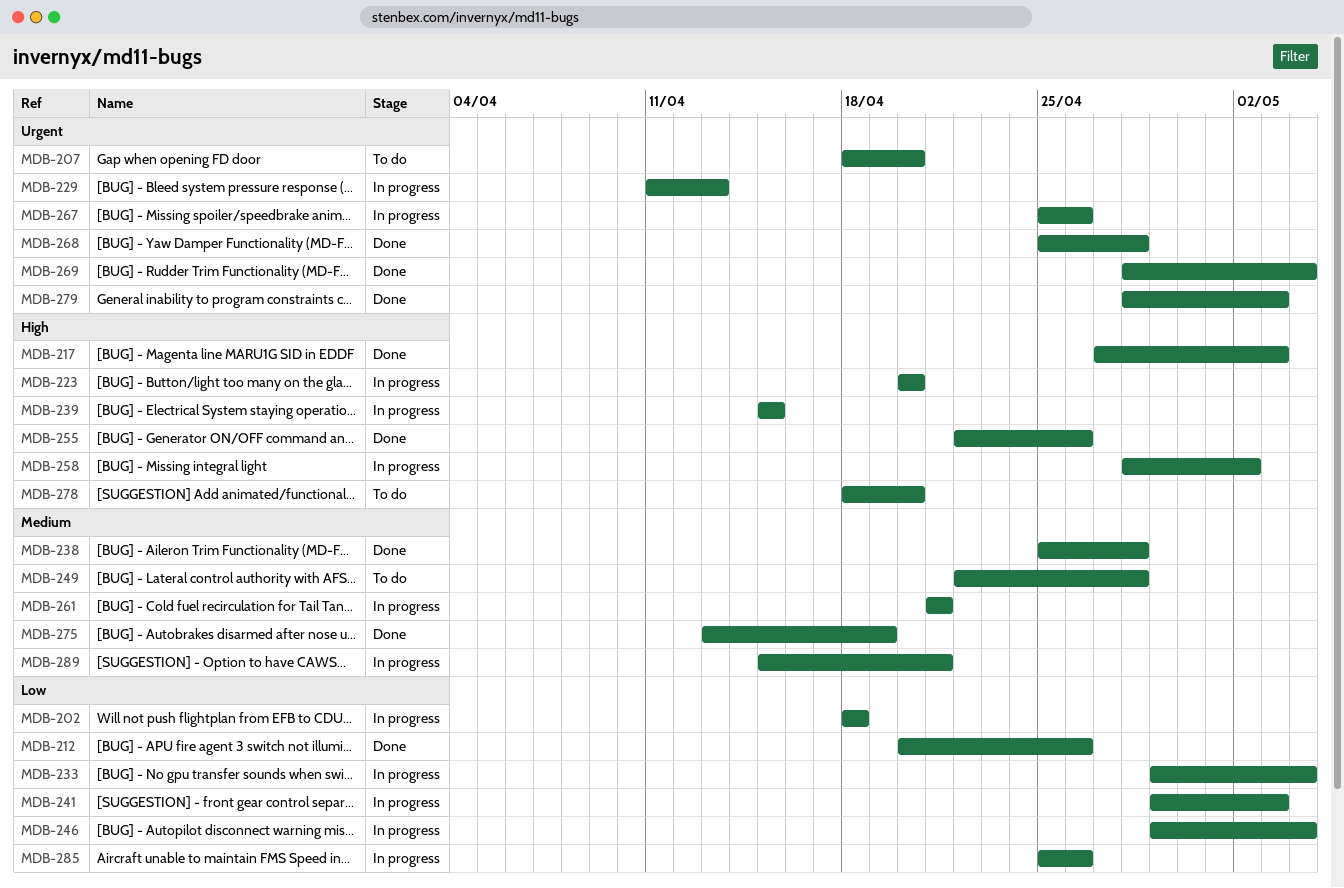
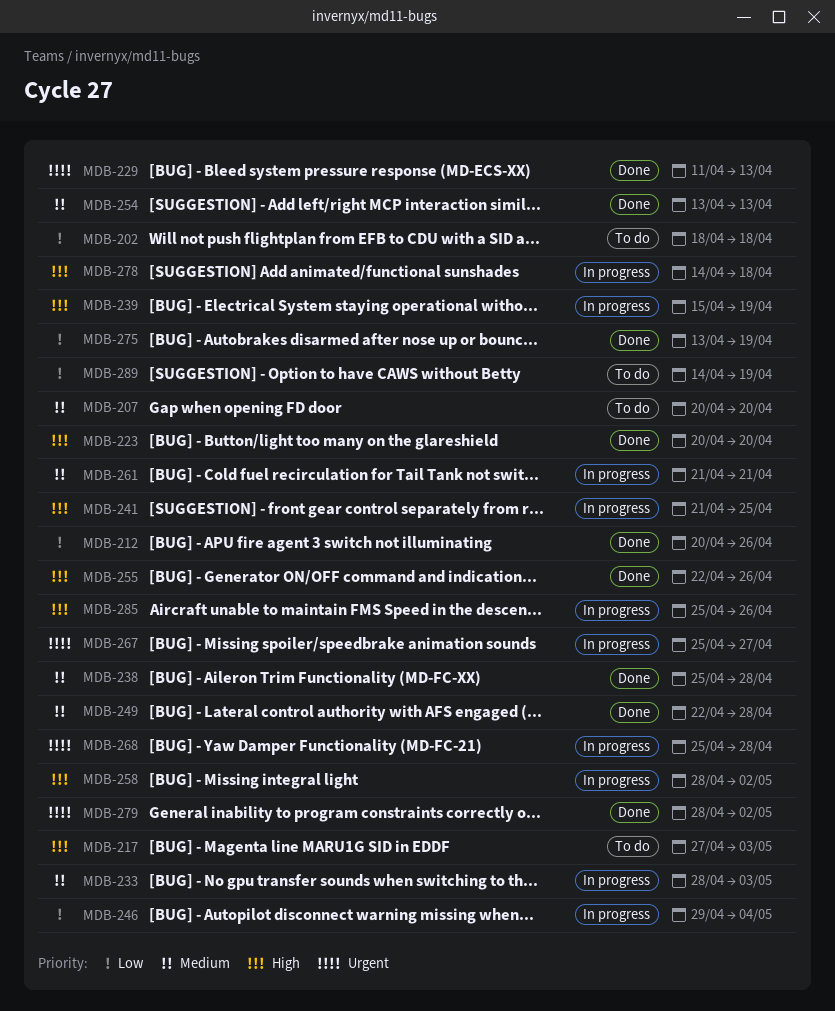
MDB-202, status: In progress -> To do
MDB-207, priority: Urgent -> Medium
MDB-207, start: Apr 18 -> Apr 20
MDB-217, status: Done -> To do
MDB-223, status: In progress -> Done
MDB-229, status: In progress -> Done
MDB-233, priority: Low -> Medium
MDB-233, start: Apr 29 -> Apr 28
MDB-233, due: May 4 -> May 3
MDB-239, due: Apr 15 -> Apr 19
MDB-241, priority: Low -> High
MDB-241, start: Apr 29 -> Apr 21
MDB-241, due: May 3 -> Apr 25
MDB-249, status: To do -> Done
MDB-254: none -> present
MDB-267, due: Apr 26 -> Apr 27
MDB-268, status: Done -> In progress
MDB-269: present -> none
MDB-275, priority: Medium -> Low
MDB-278, status: To do -> In progress
MDB-278, start: Apr 18 -> Apr 14
MDB-278, due: Apr 20 -> Apr 18
MDB-279, due: May 3 -> May 2
MDB-285, priority: Low -> High
MDB-289, status: In progress -> To do
MDB-289, priority: Medium -> Low
MDB-289, start: Apr 15 -> Apr 14
MDB-289, due: Apr 21 -> Apr 19

